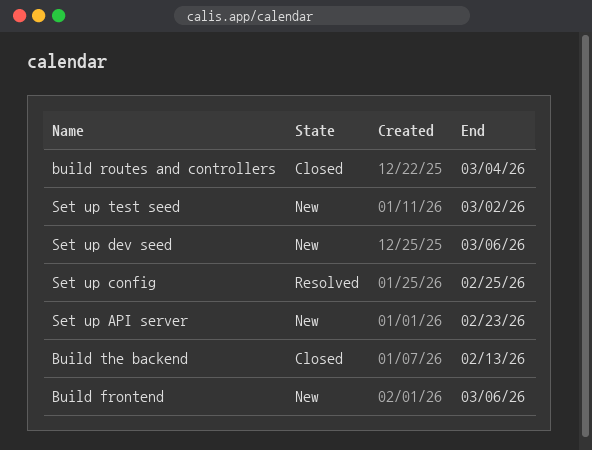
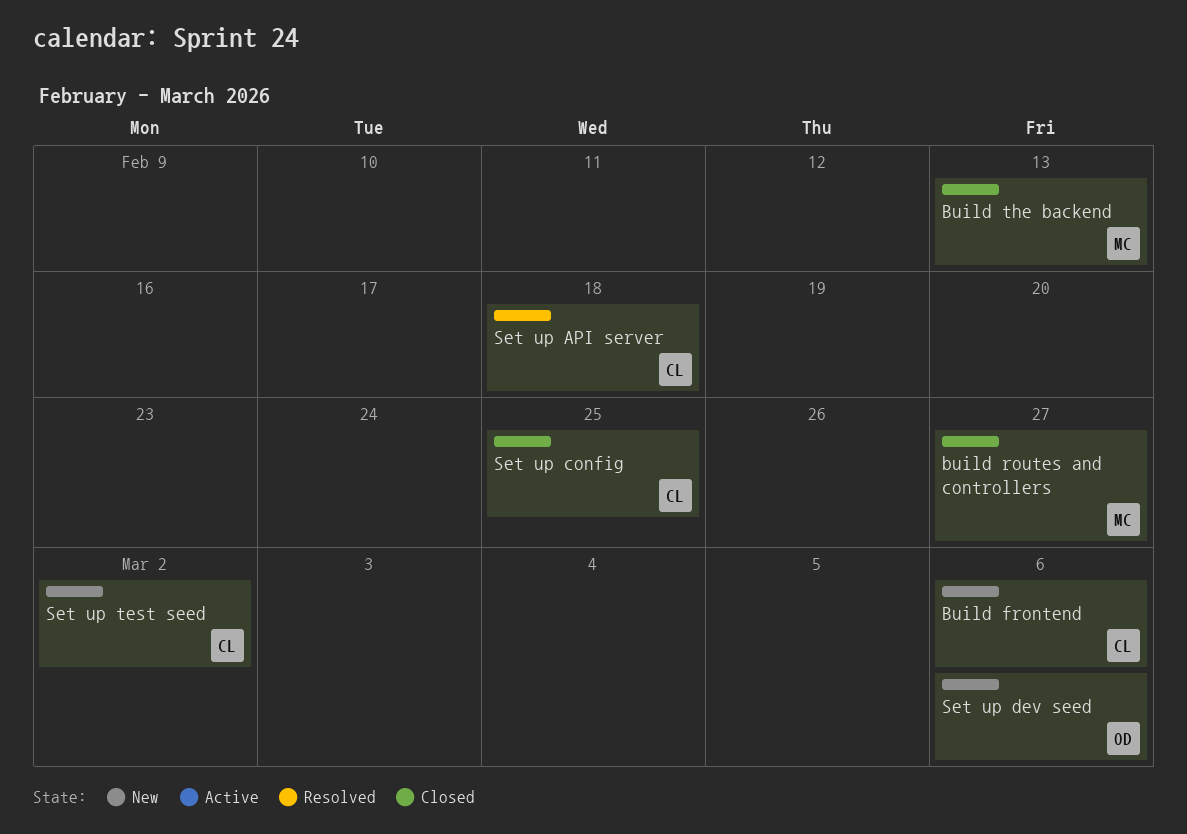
build routes and controllers, due: Mar 4 -> Feb 27
Set up API server, status: New -> Resolved
Set up API server, due: Feb 23 -> Feb 18
Set up config, status: Resolved -> Closed

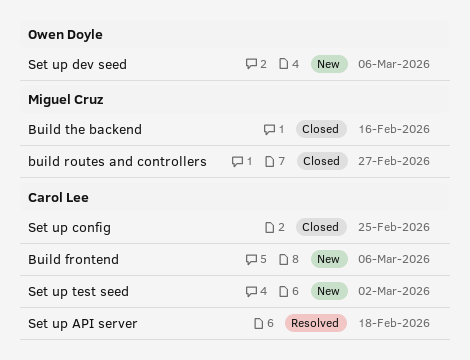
Build the backend, due: Feb 13 -> Feb 16

